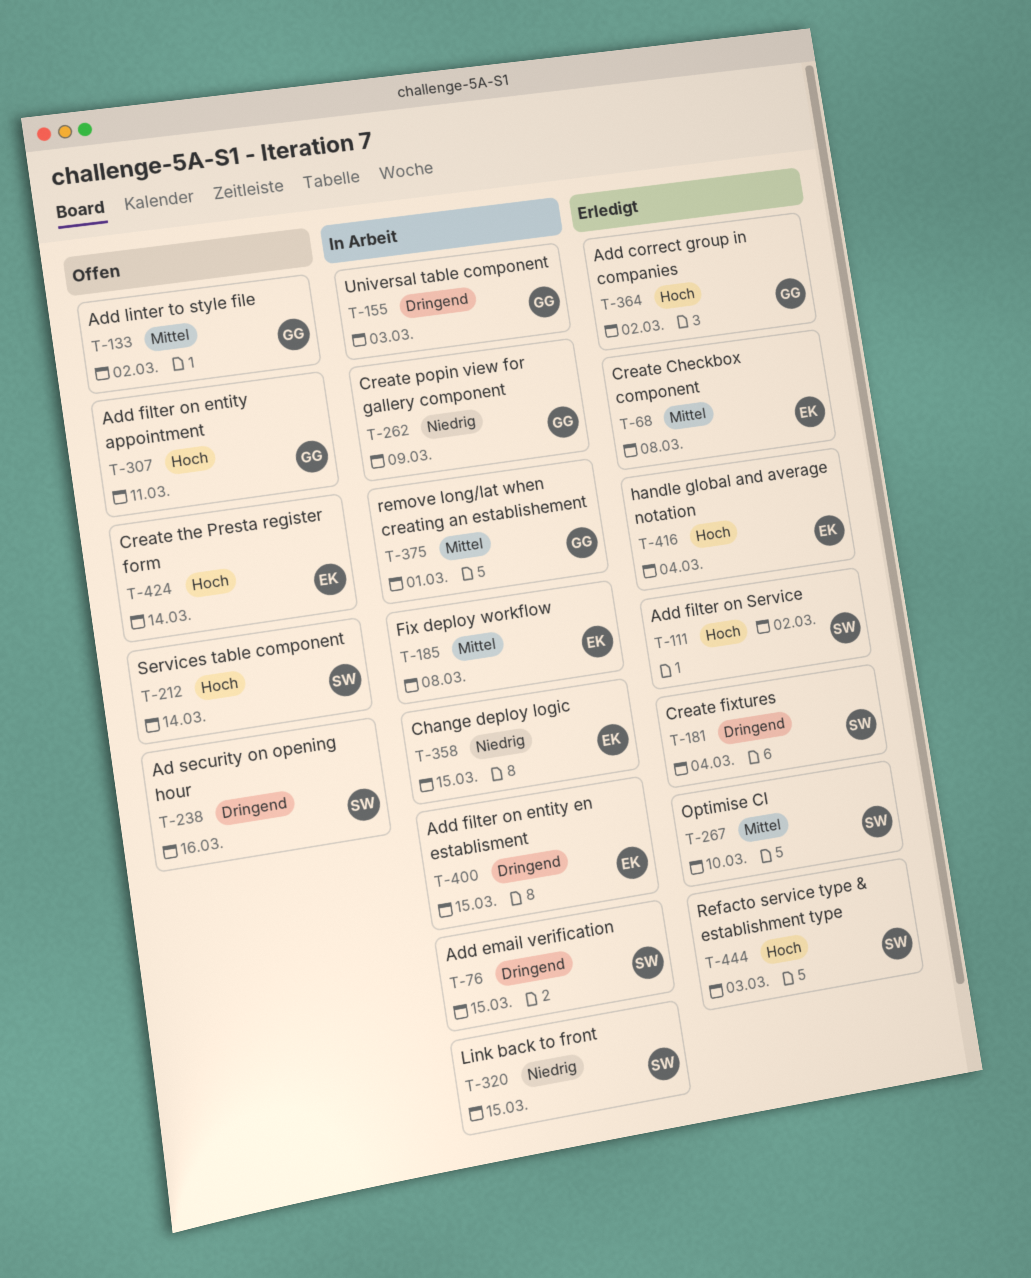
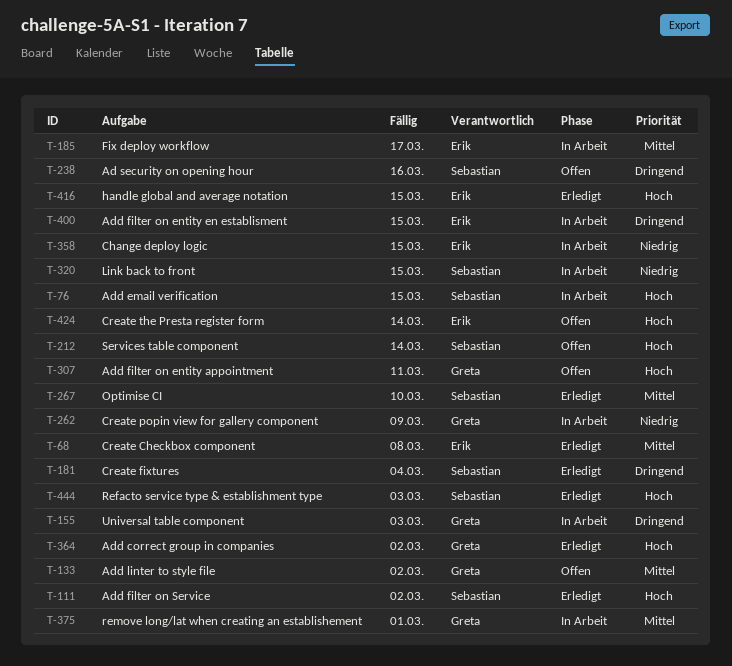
T-76, priority: Dringend -> Hoch
T-185, due: Mar 8 -> Mar 17
T-416, due: Mar 4 -> Mar 15

